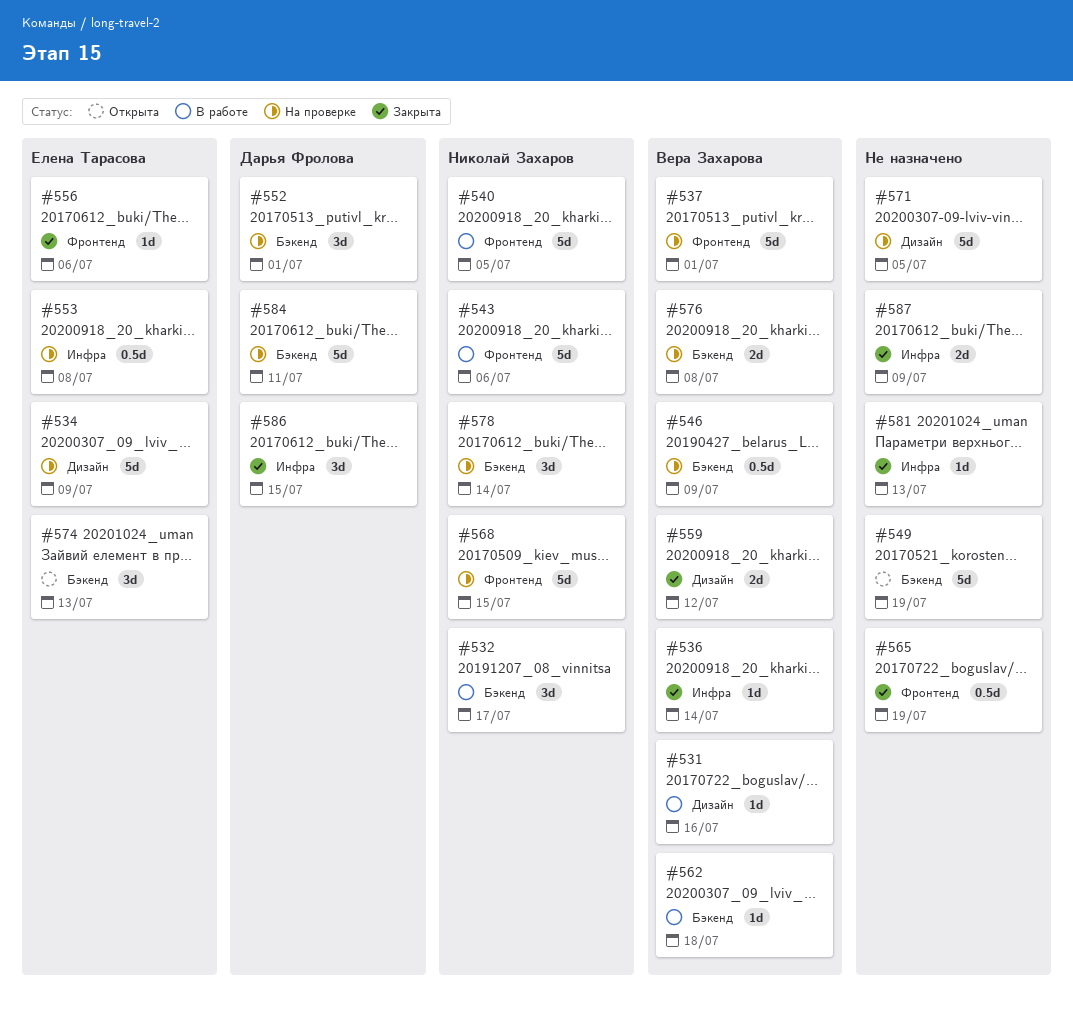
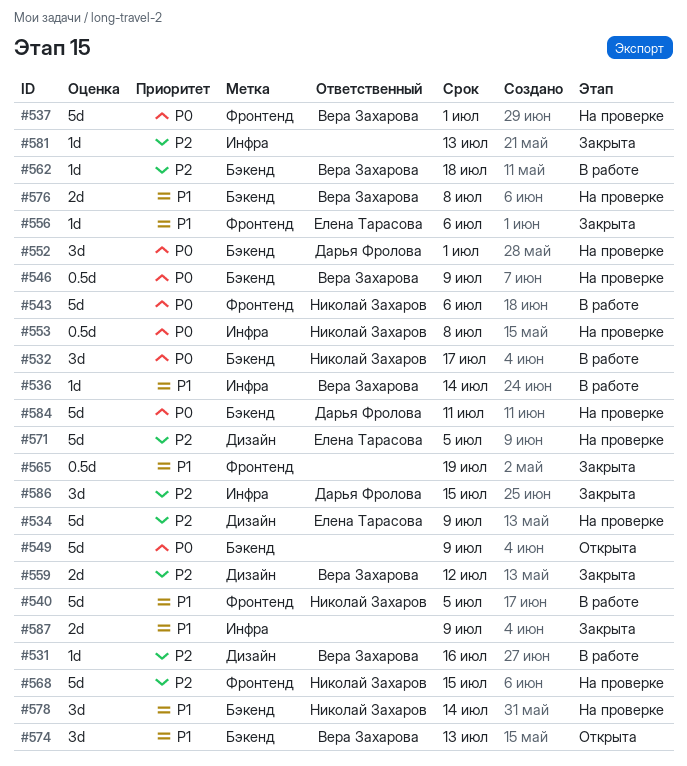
#536, status: Закрыта -> В работе
#549, due: Jul 19 -> Jul 9
#553, owner: Елена Тарасова -> Николай Захаров
#571, owner: none -> Елена Тарасова
#574, owner: Елена Тарасова -> Вера Захарова

